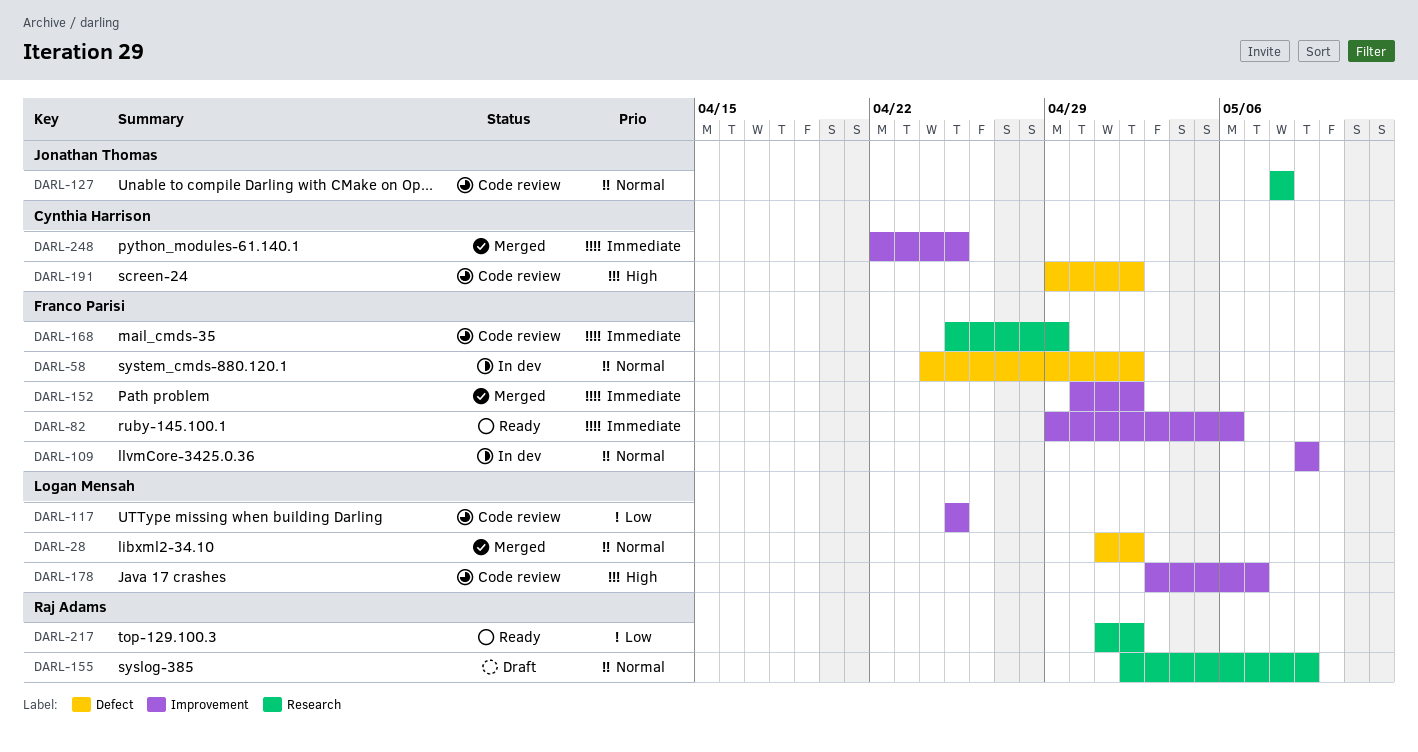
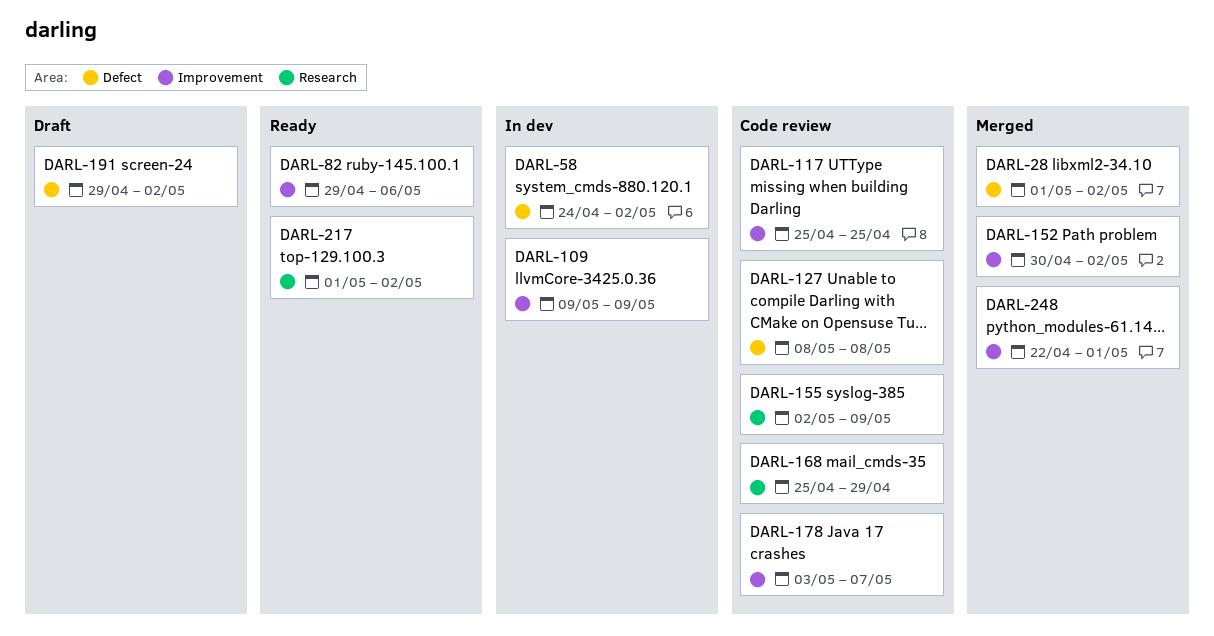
DARL-127, label: Research -> Defect
DARL-155, status: Draft -> Code review
DARL-191, status: Code review -> Draft
DARL-248, due: Apr 25 -> May 1

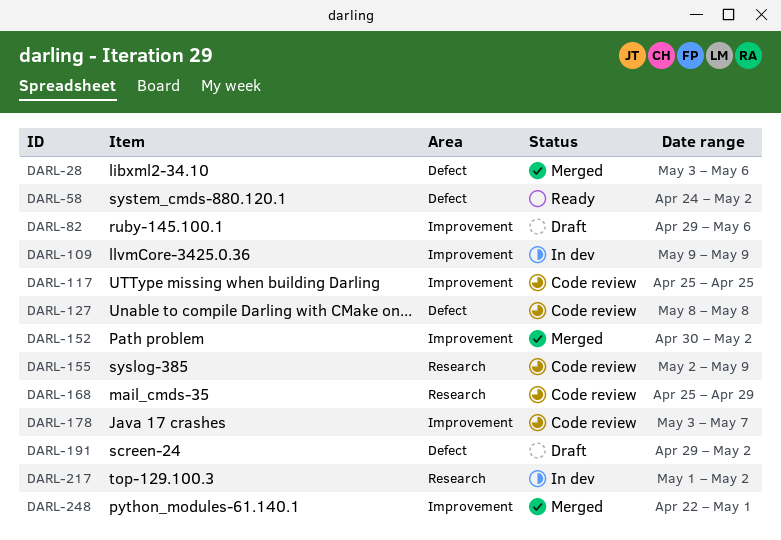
DARL-28, start: May 1 -> May 3
DARL-28, due: May 2 -> May 6
DARL-58, status: In dev -> Ready
DARL-82, status: Ready -> Draft
DARL-217, status: Ready -> In dev

